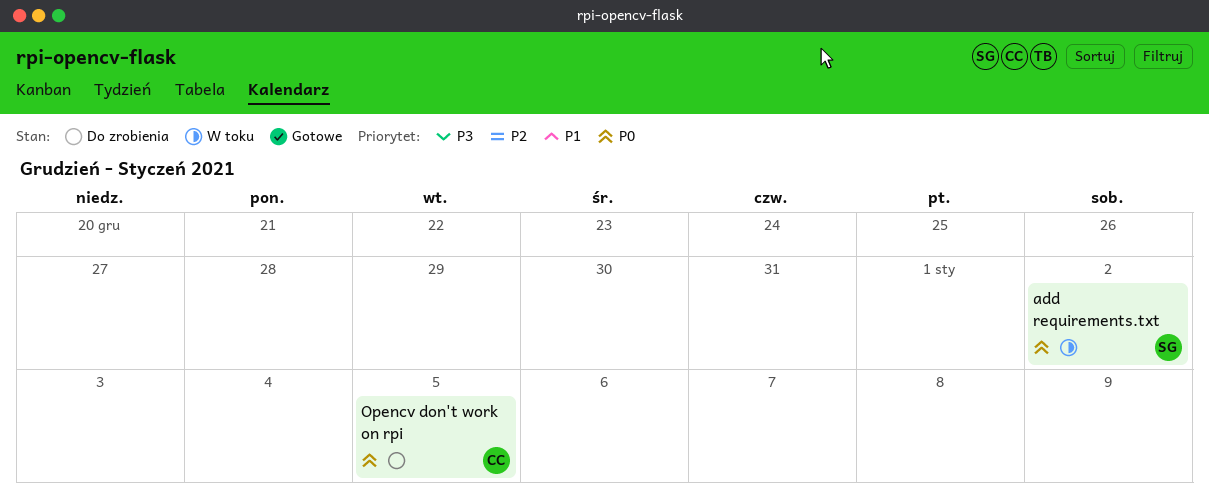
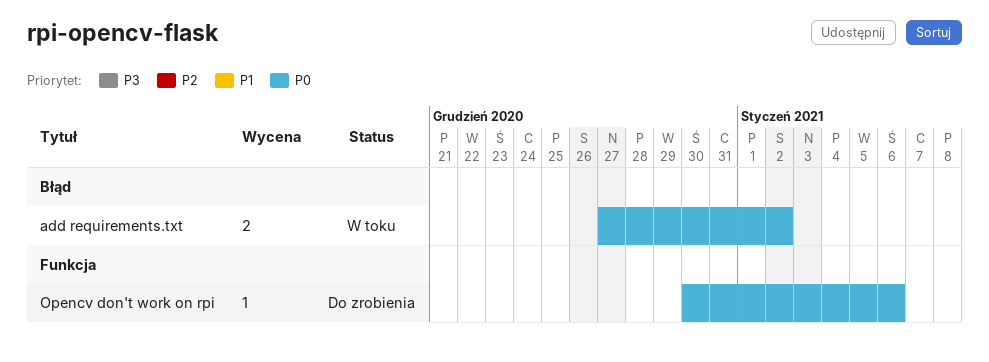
Opencv don't work on rpi, due: Jan 5 -> Jan 6

